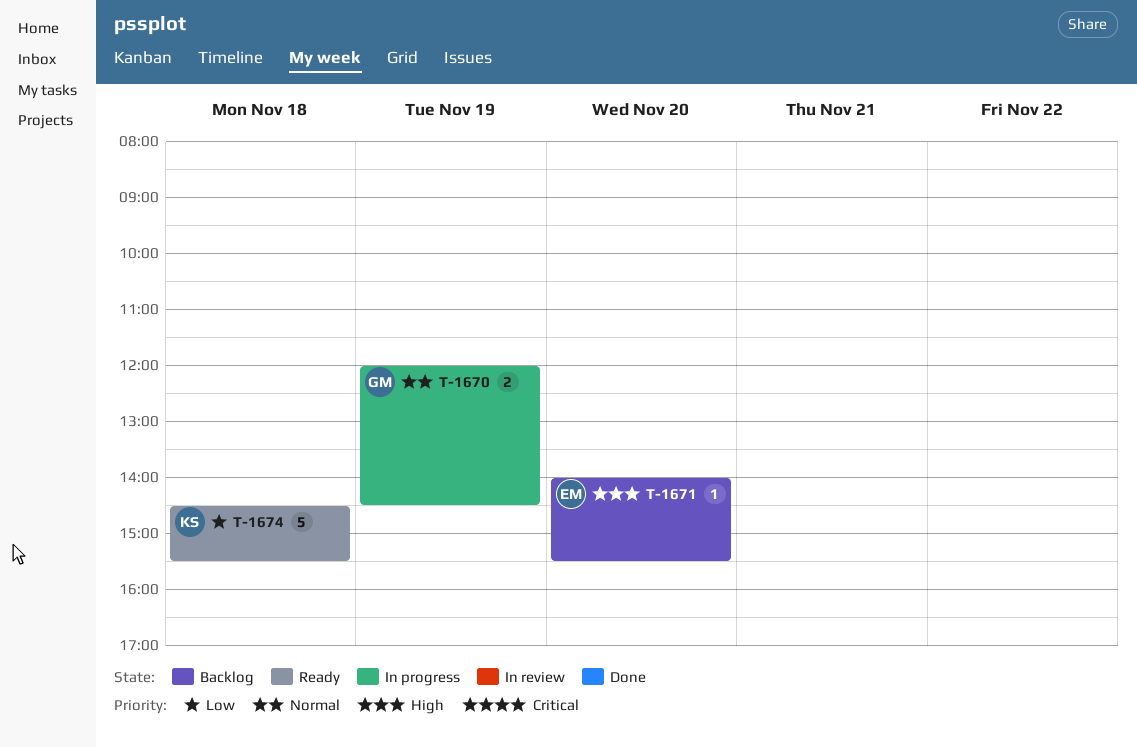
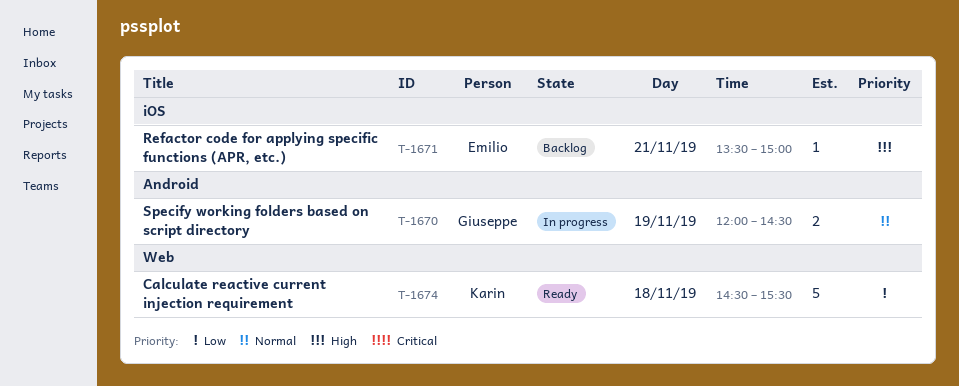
T-1671, day: Nov 20 -> Nov 21
T-1671, begins: 14:00 -> 13:30
T-1671, ends: 15:30 -> 15:00

